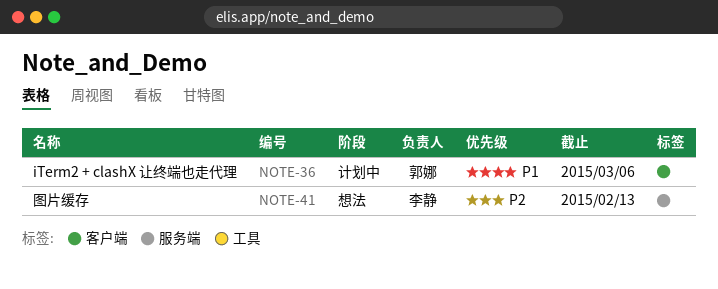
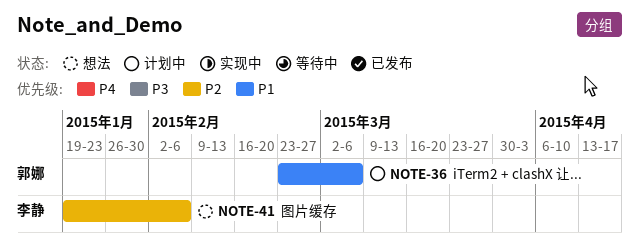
NOTE-41, due: Feb 13 -> Feb 6

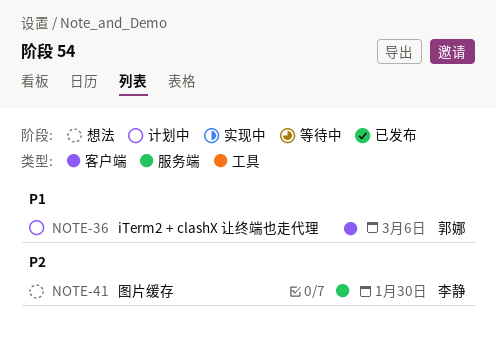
NOTE-41, due: Feb 6 -> Jan 30

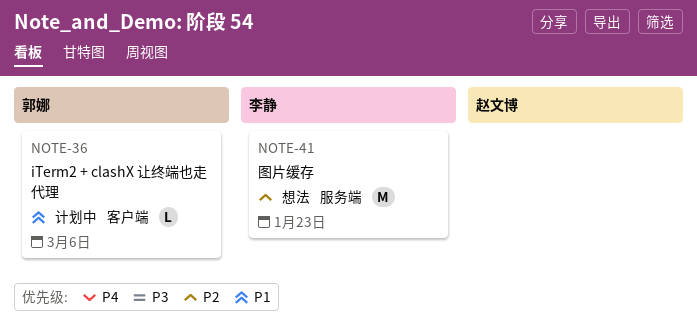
NOTE-41, due: Jan 30 -> Jan 23

